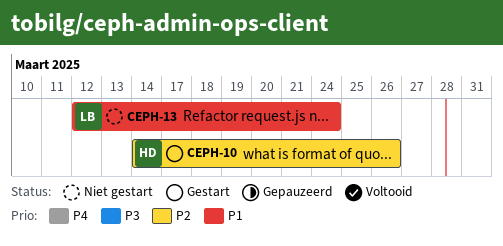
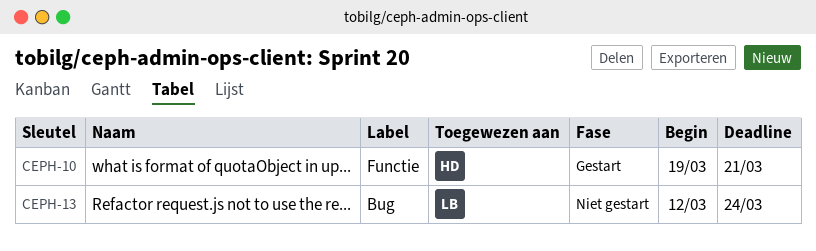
CEPH-10, start: Mar 14 -> Mar 19
CEPH-10, due: Mar 26 -> Mar 21

